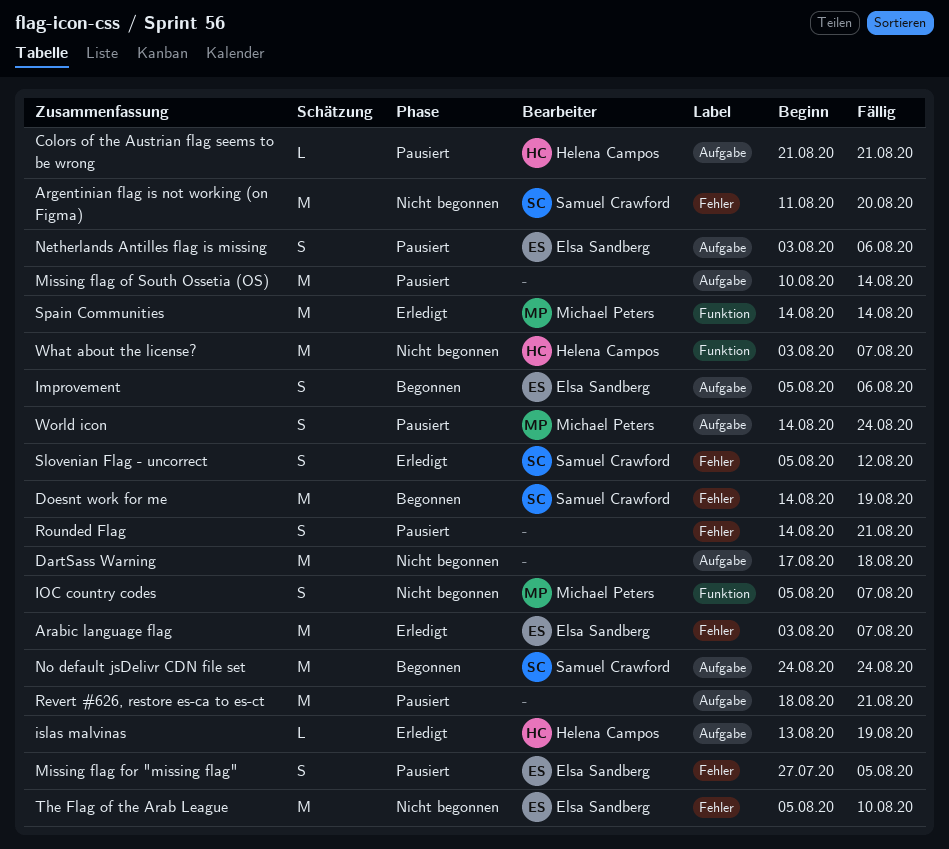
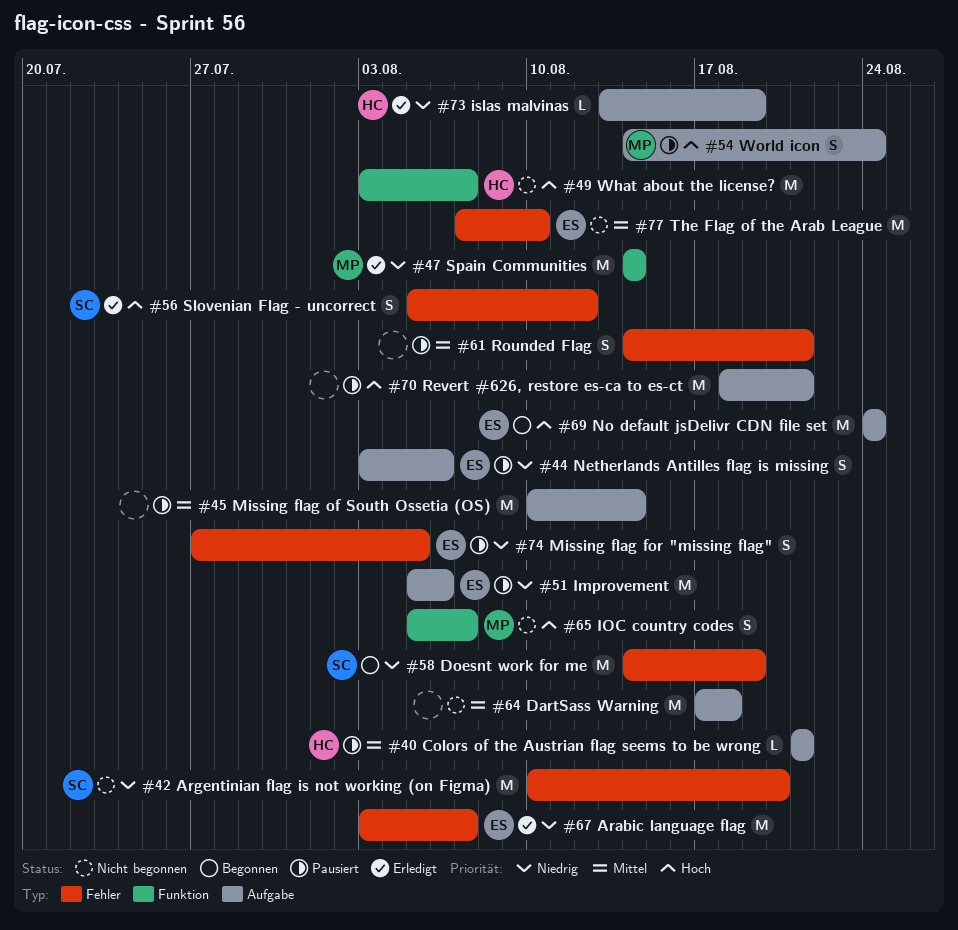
Argentinian flag is not working (on Figma), start: Aug 11 -> Aug 10
Improvement, status: Begonnen -> Pausiert
Improvement, estimate: S -> M
No default jsDelivr CDN file set, owner: Samuel Crawford -> Elsa Sandberg
The Flag of the Arab League, start: Aug 5 -> Aug 7

